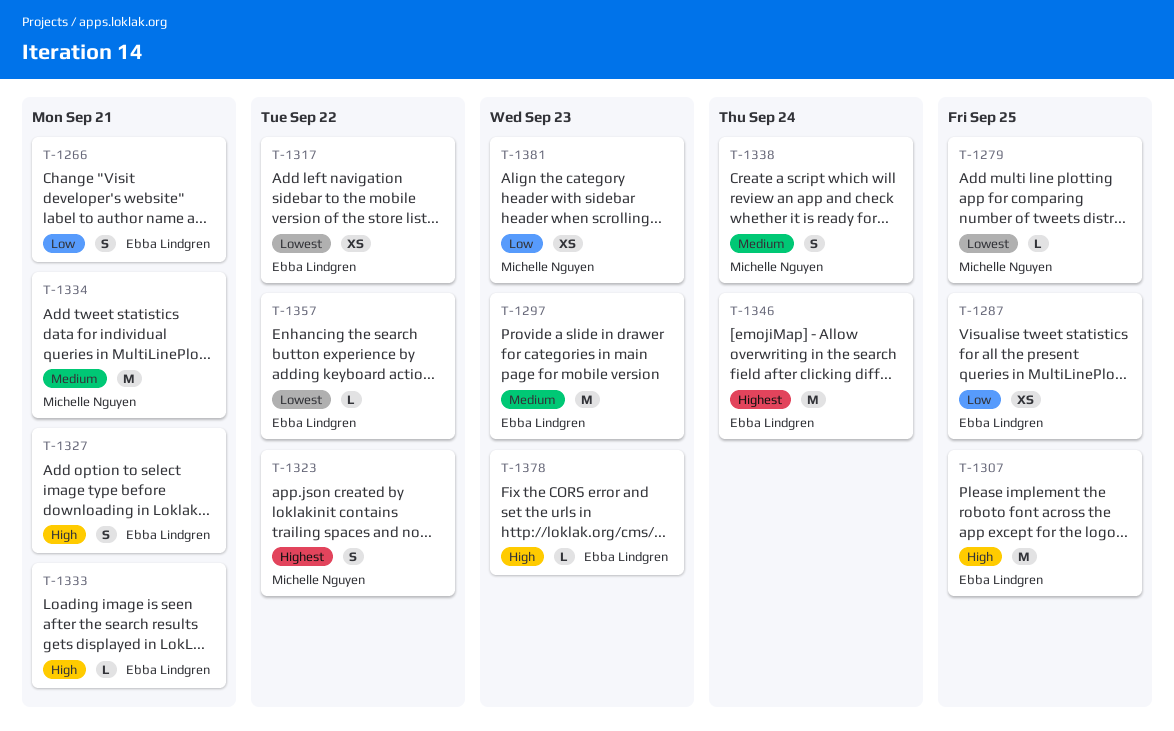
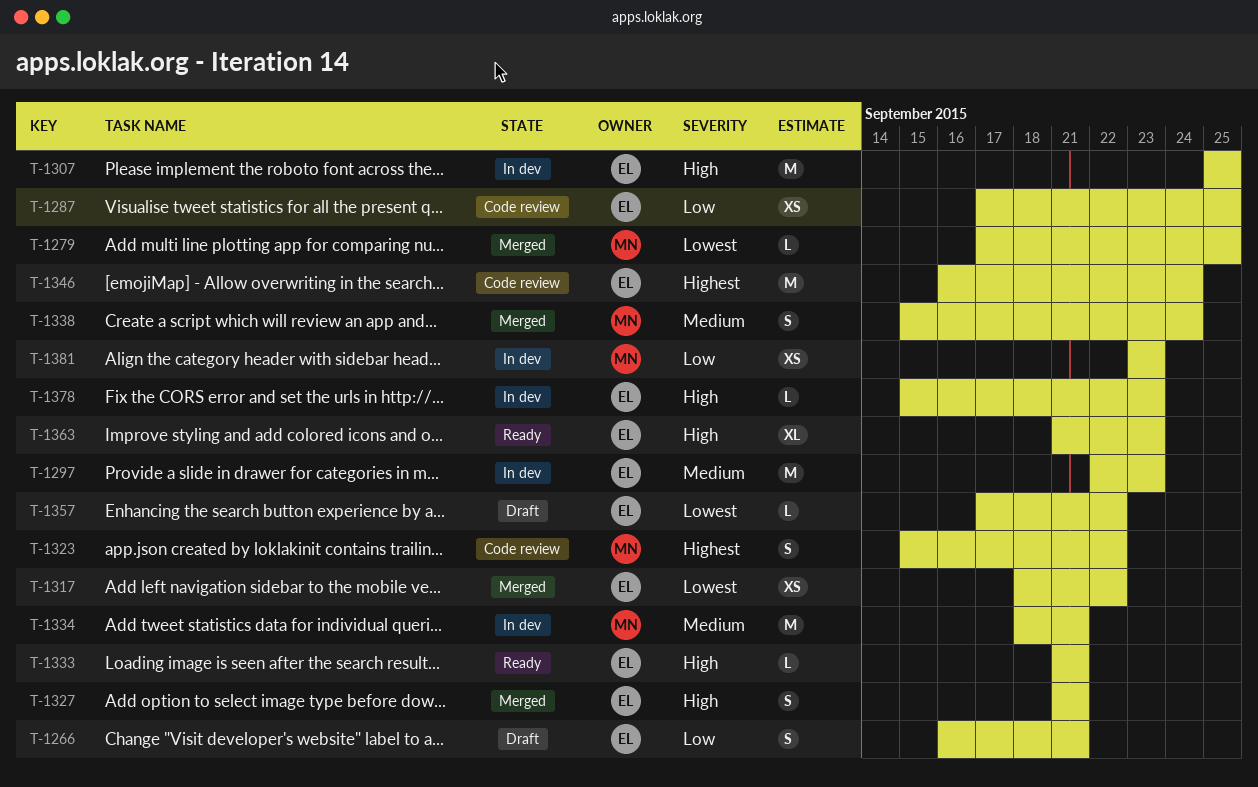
T-1363: none -> present

